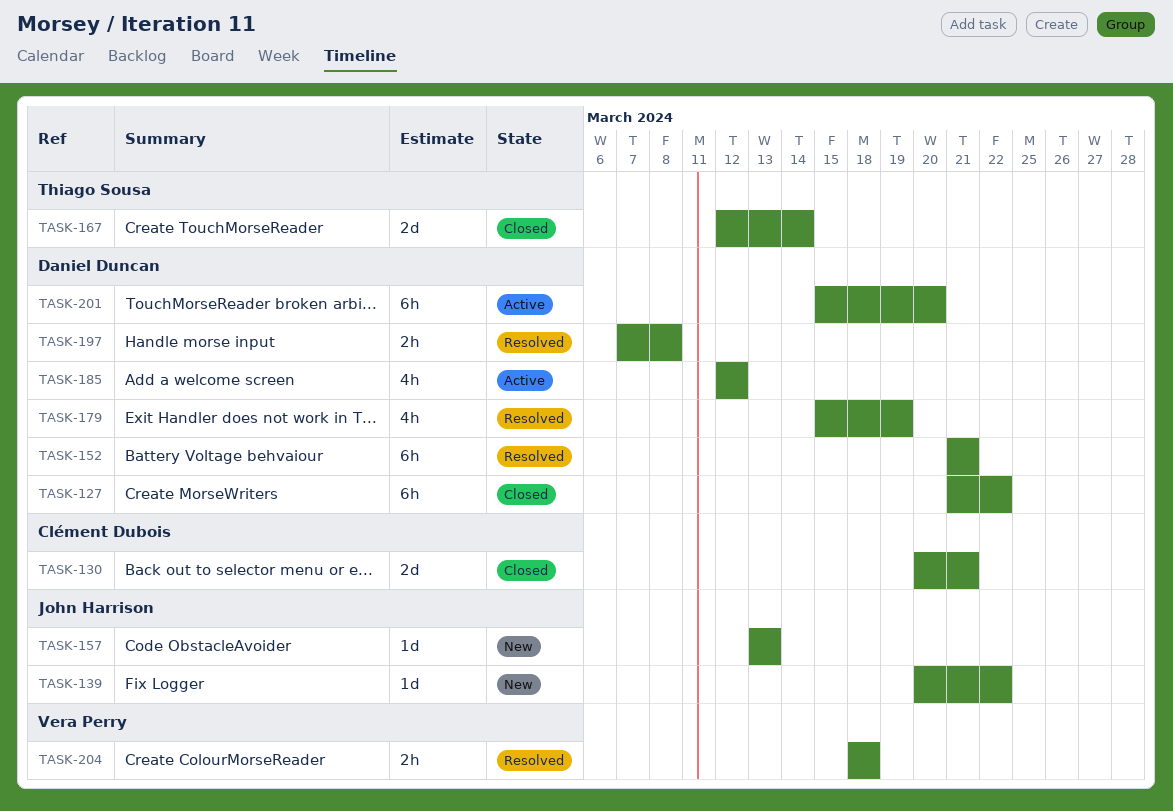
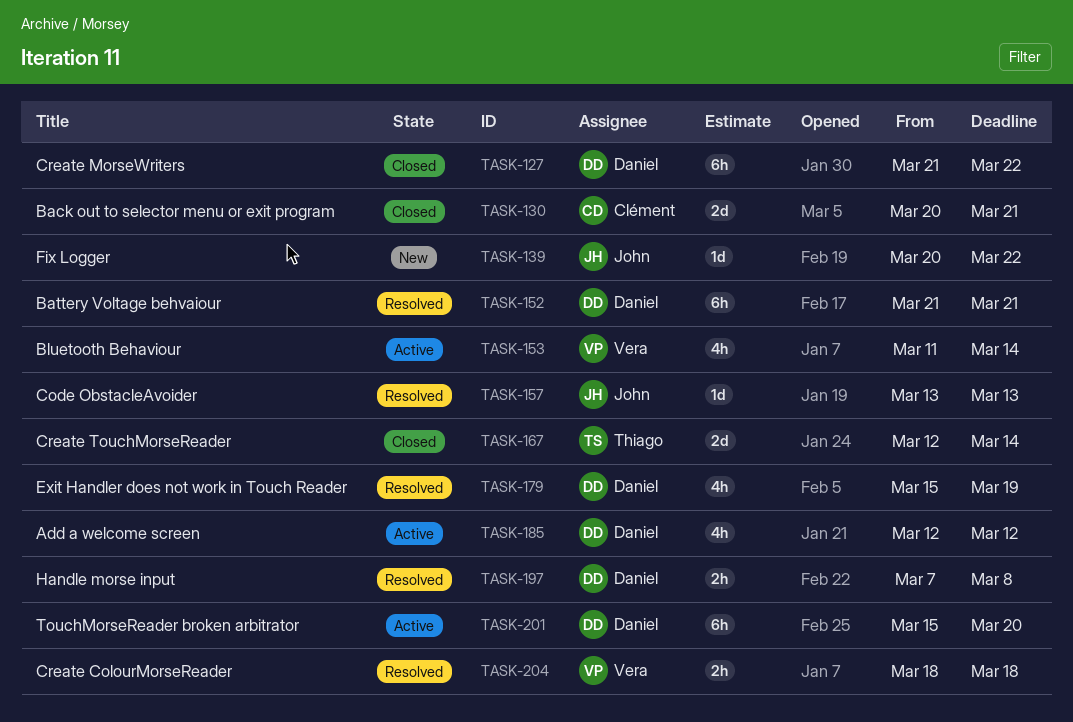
TASK-153: none -> present
TASK-157, status: New -> Resolved

